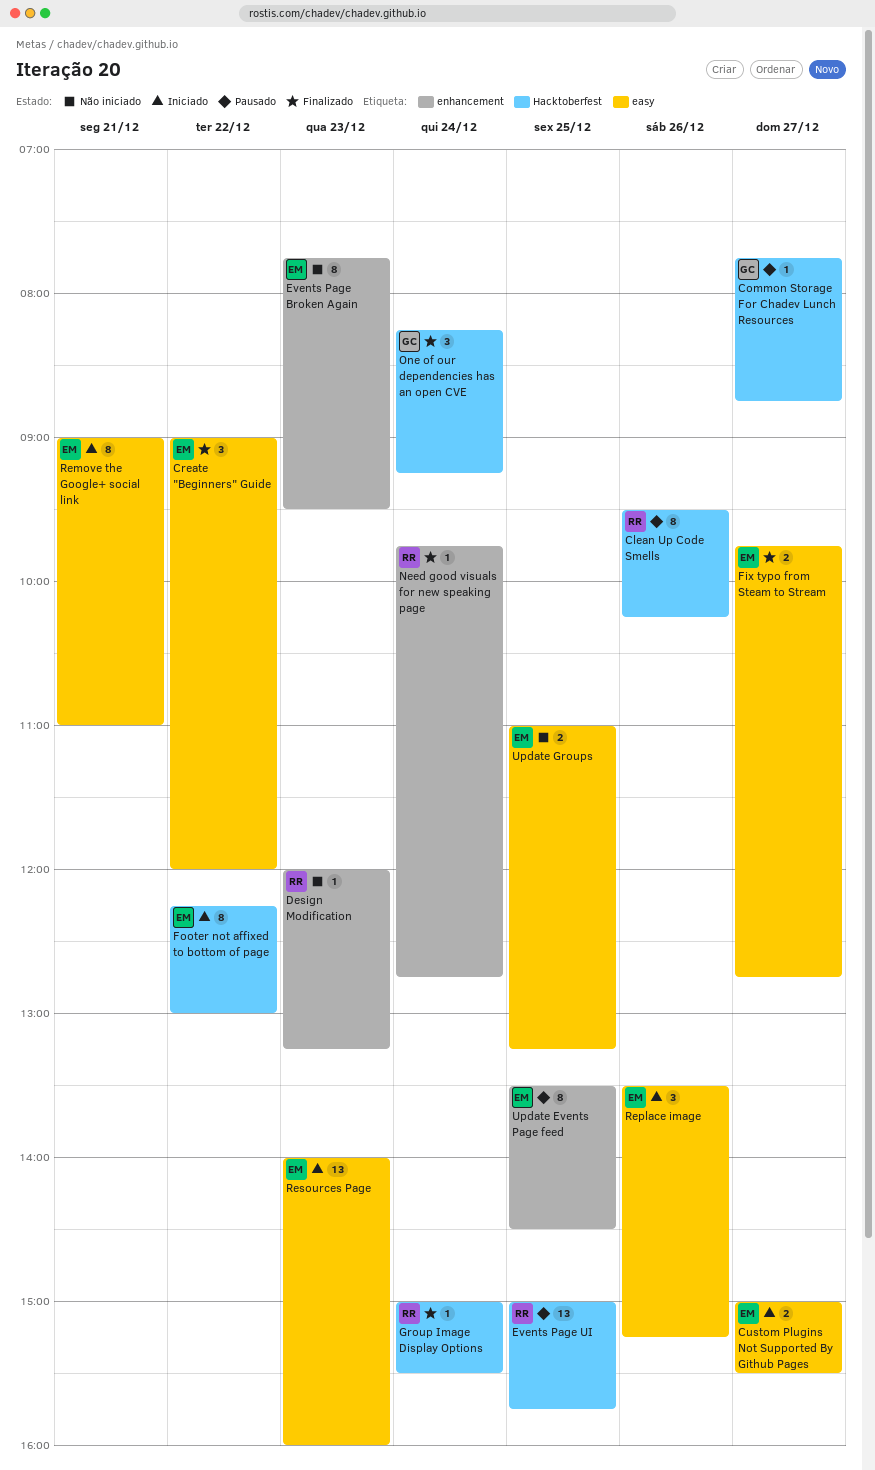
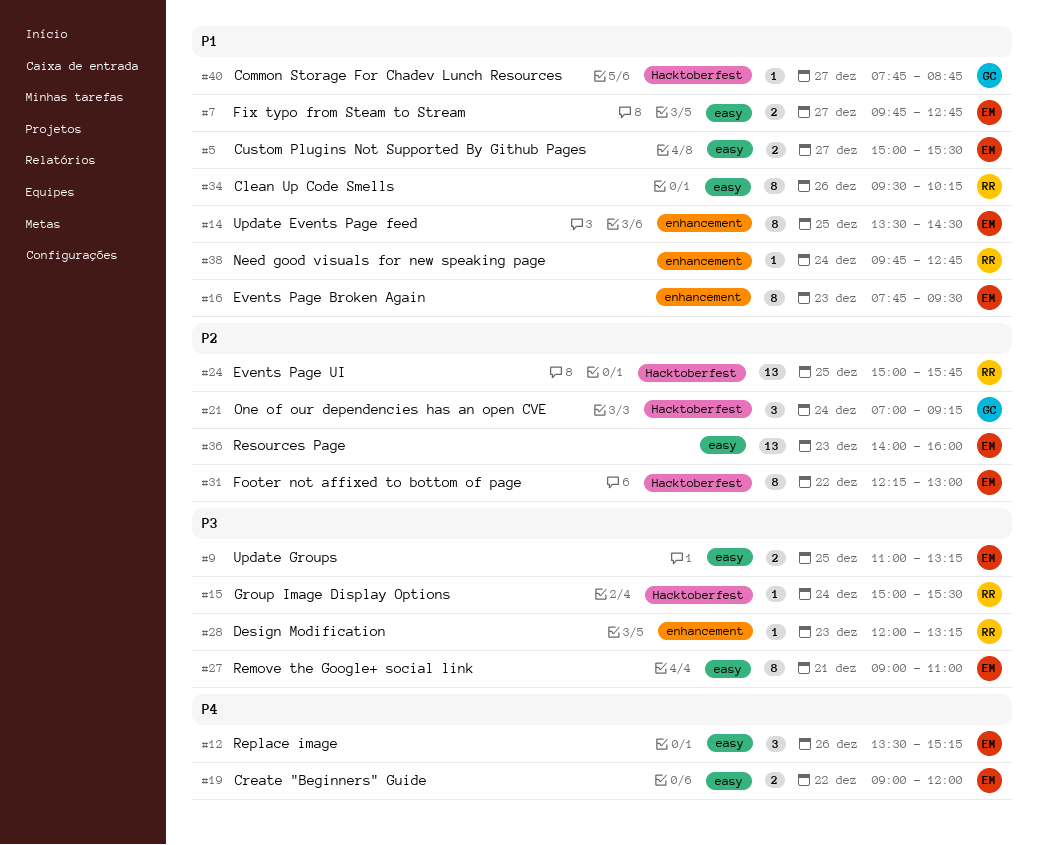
Clean Up Code Smells, label: Hacktoberfest -> easy
Create "Beginners" Guide, estimate: 3 -> 2
One of our dependencies has an open CVE, begins: 08:15 -> 07:00

